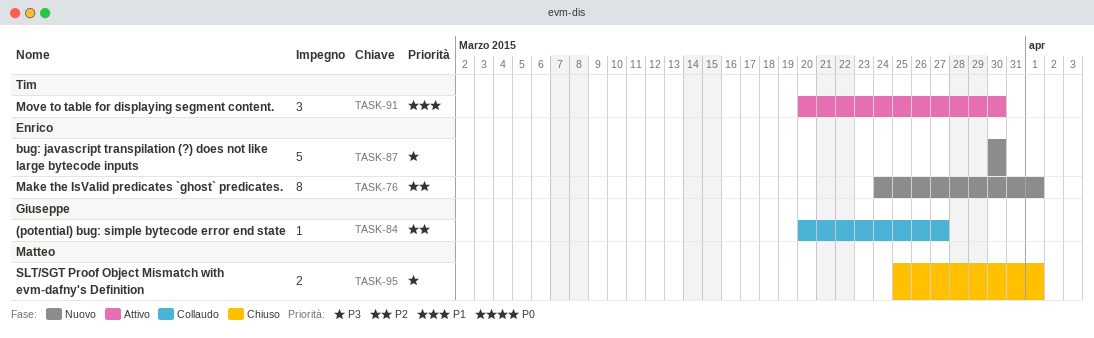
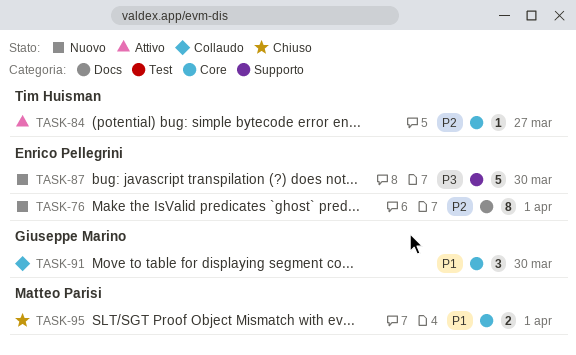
TASK-84, status: Collaudo -> Attivo
TASK-84, owner: Giuseppe Marino -> Tim Huisman
TASK-91, status: Attivo -> Collaudo
TASK-91, owner: Tim Huisman -> Giuseppe Marino
TASK-95, priority: P3 -> P1

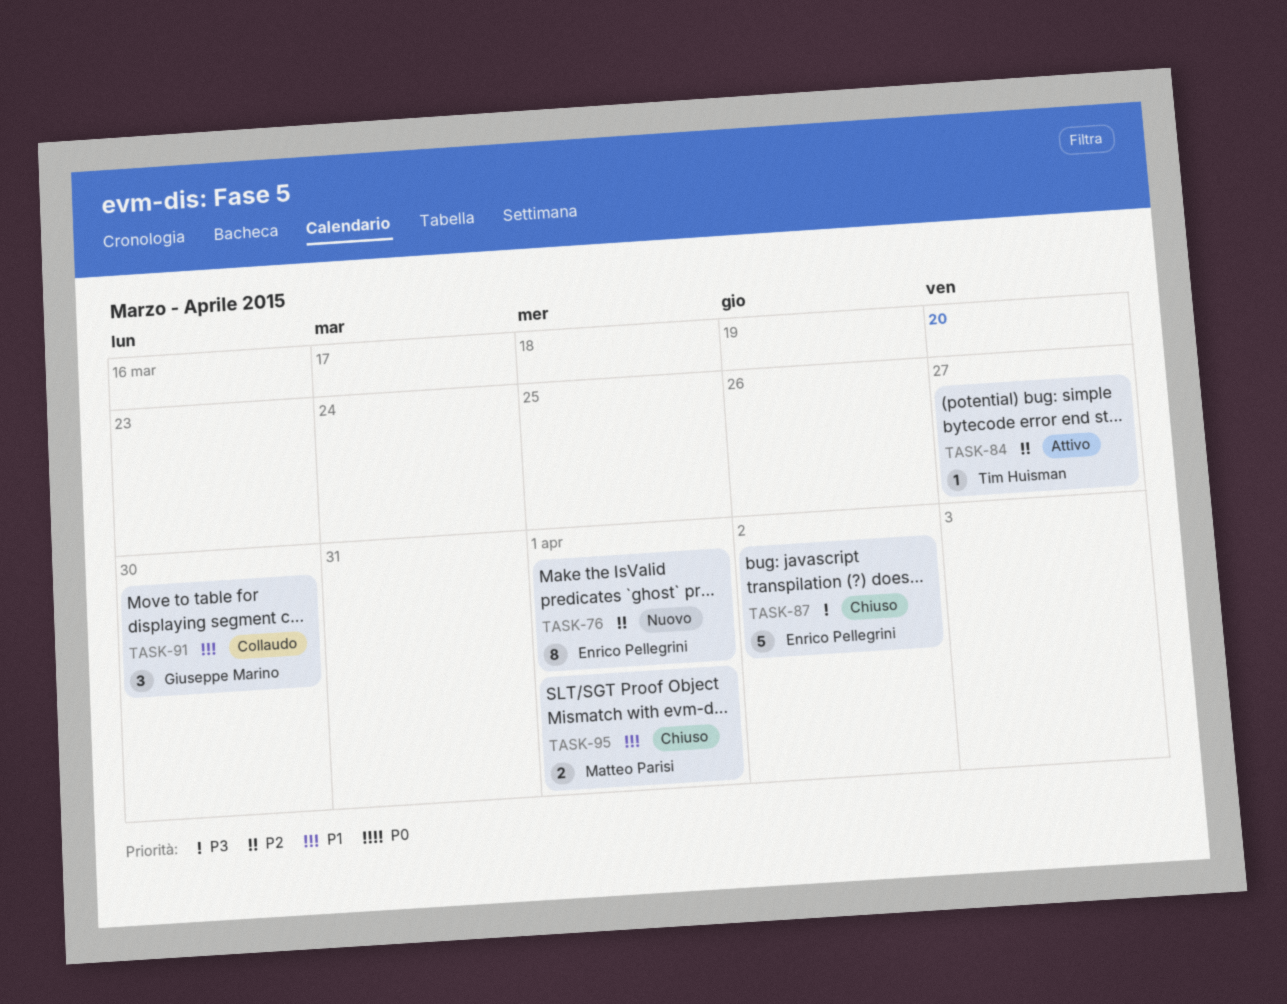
TASK-87, status: Nuovo -> Chiuso
TASK-87, due: Mar 30 -> Apr 2

